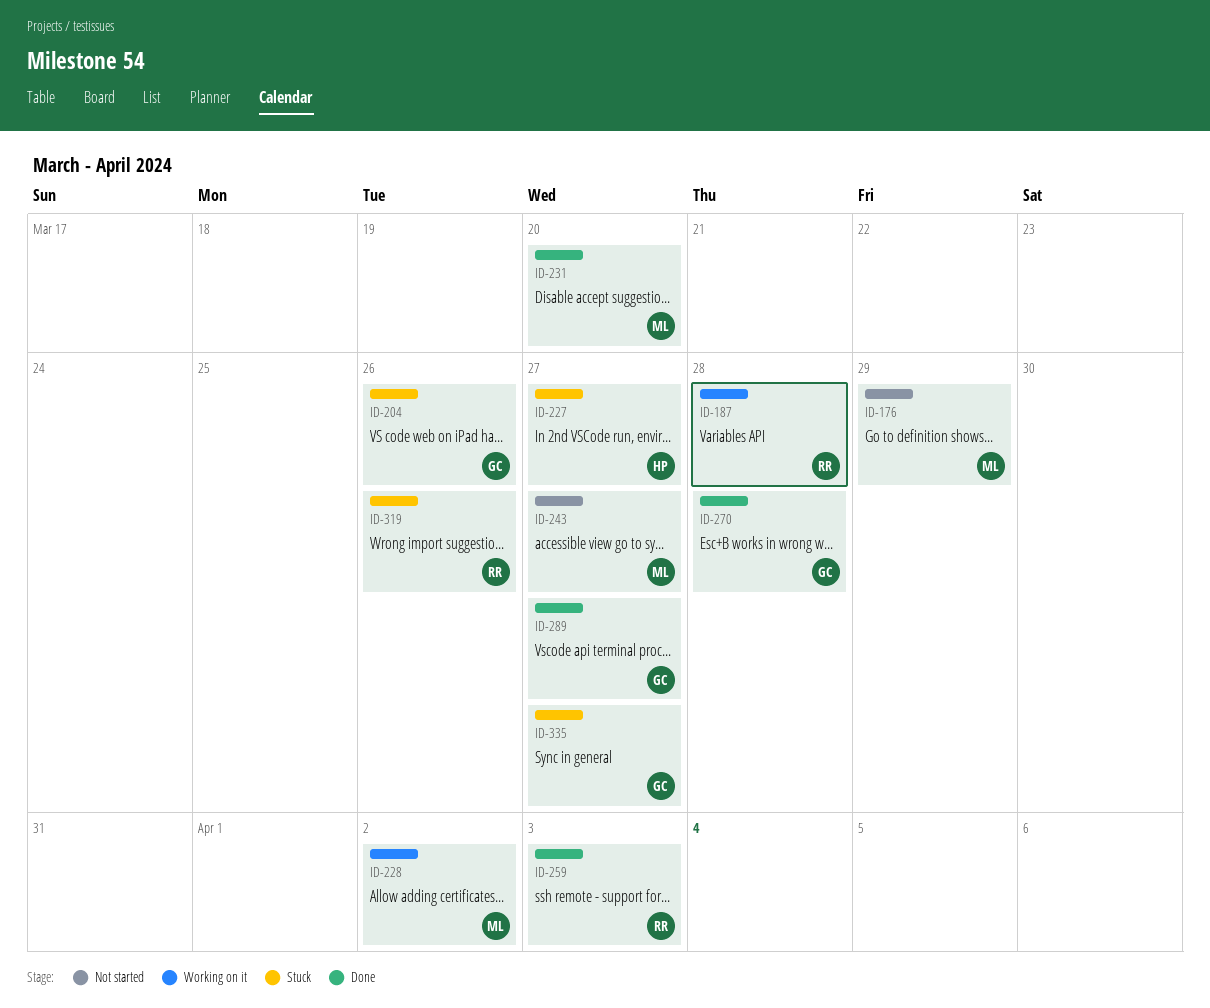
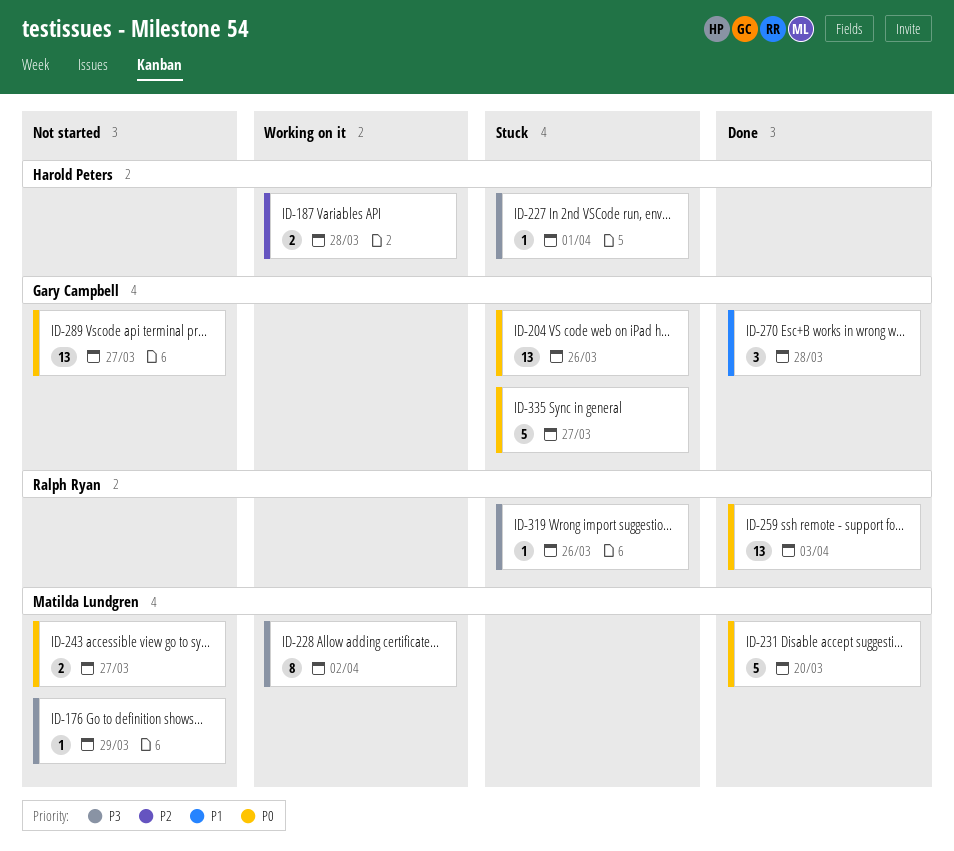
ID-187, owner: Ralph Ryan -> Harold Peters
ID-227, due: Mar 27 -> Apr 1
ID-289, status: Done -> Not started

